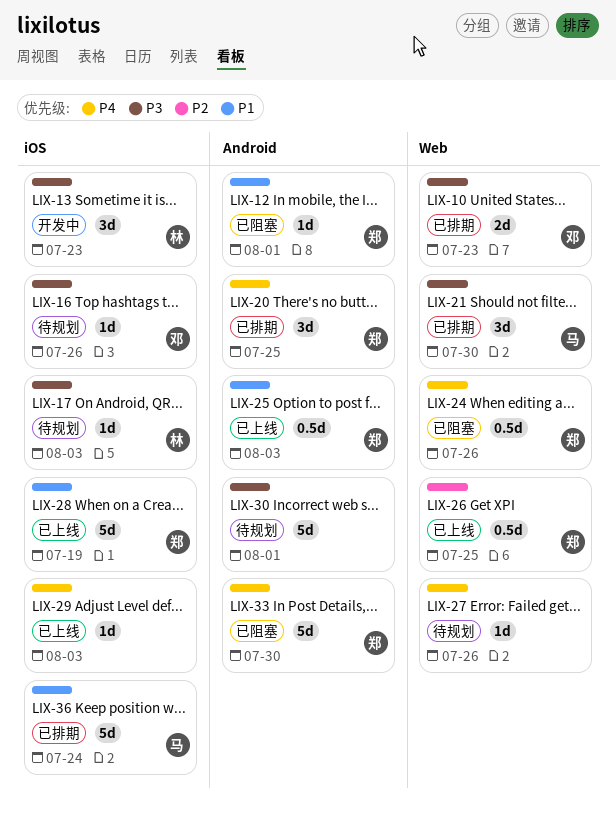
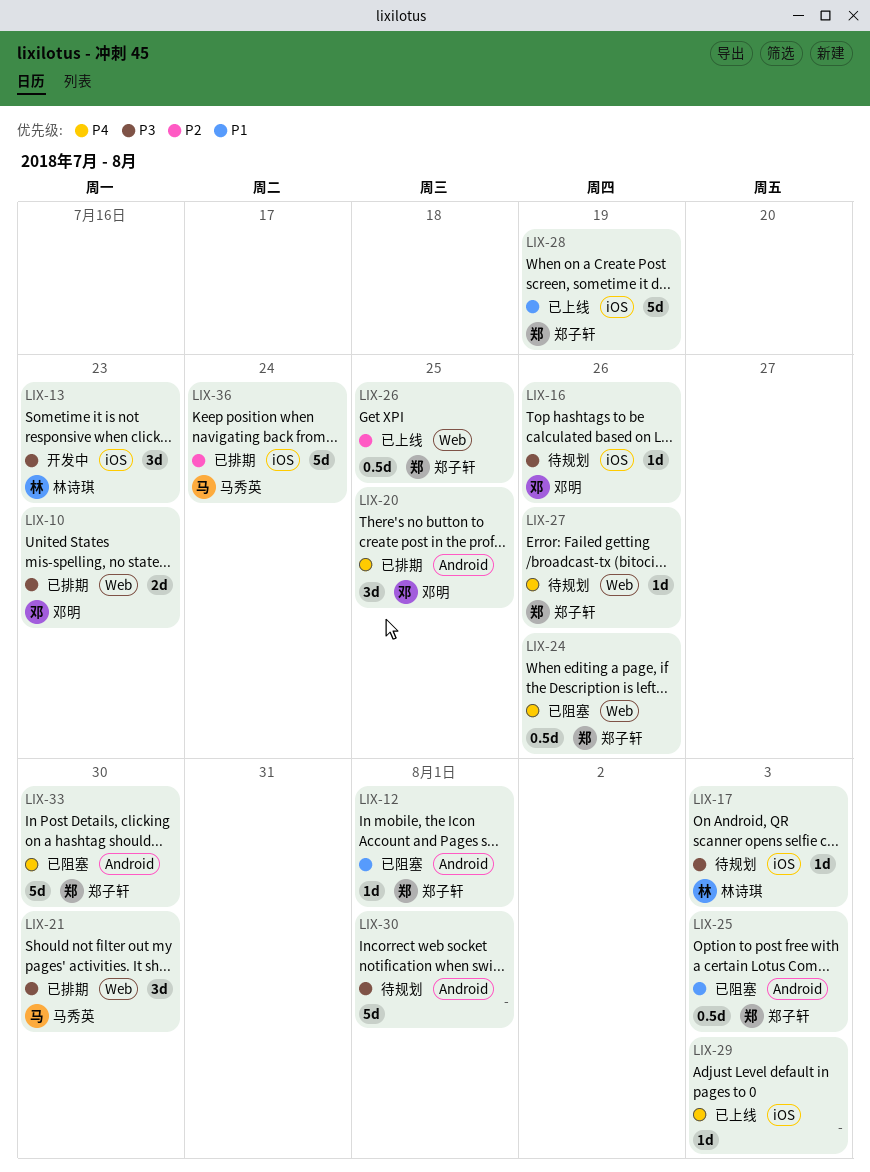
LIX-20, owner: 郑子轩 -> 邓明
LIX-25, status: 已上线 -> 已阻塞
LIX-27, owner: none -> 郑子轩
LIX-36, priority: P1 -> P2

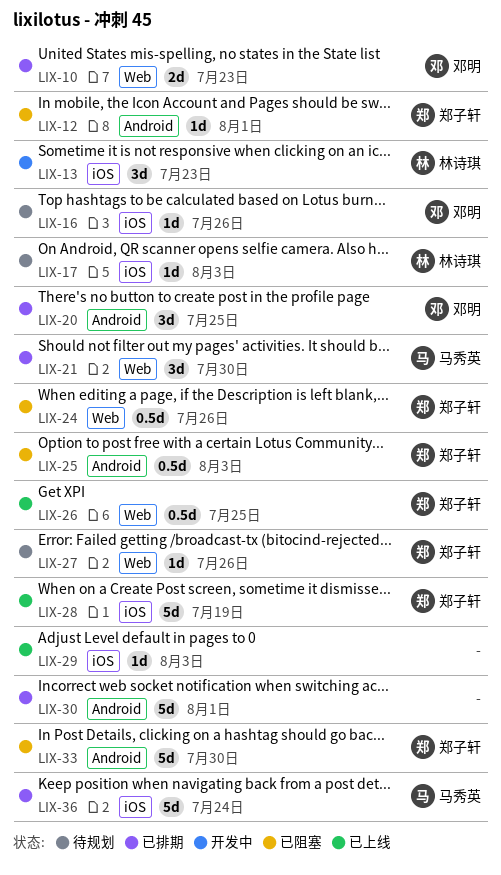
LIX-30, status: 待规划 -> 已排期

